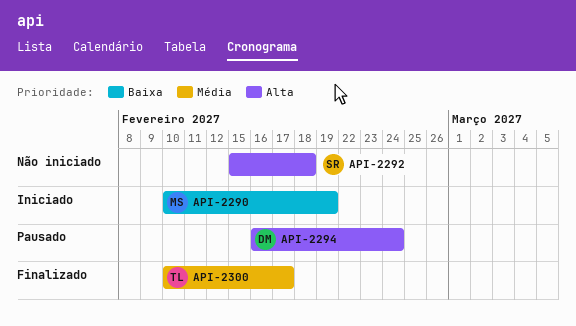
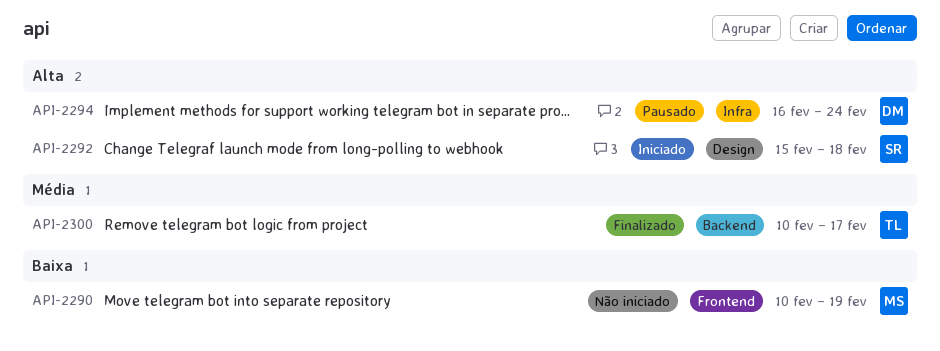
API-2290, status: Iniciado -> Não iniciado
API-2292, status: Não iniciado -> Iniciado

